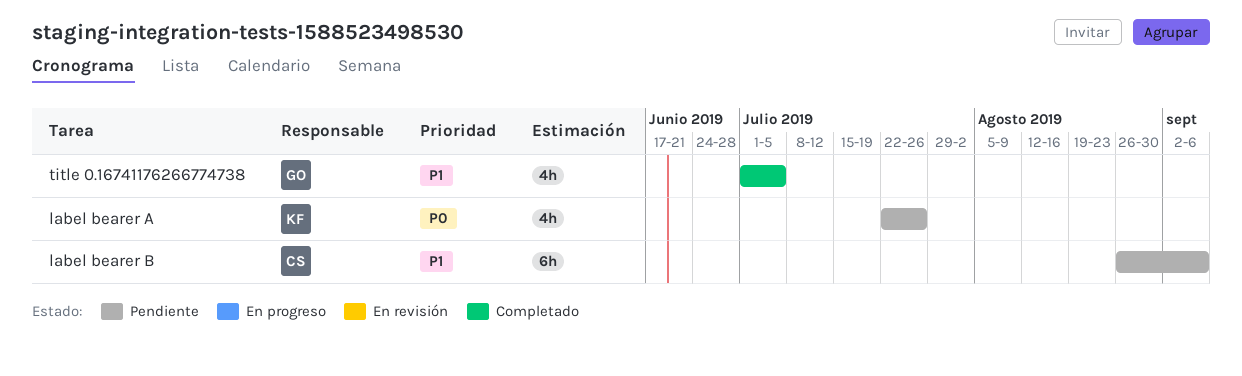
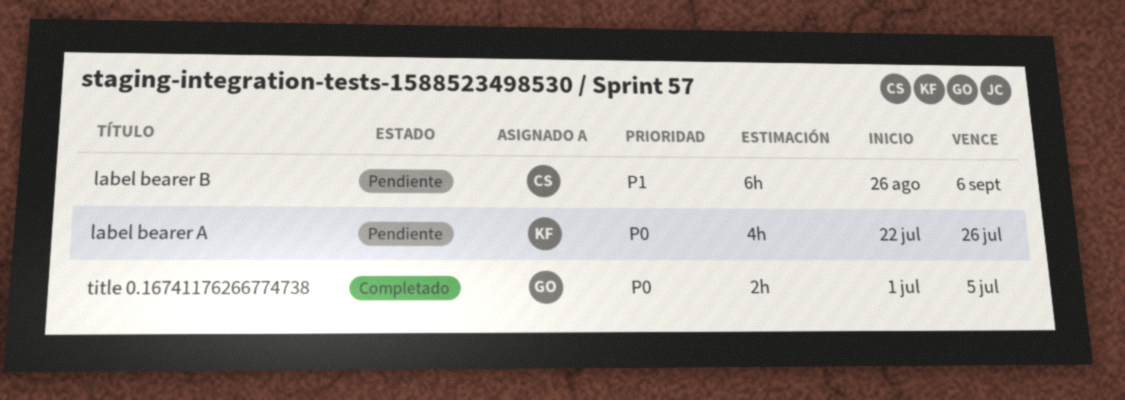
title 0.16741176266774738, priority: P1 -> P0
title 0.16741176266774738, estimate: 4h -> 2h

